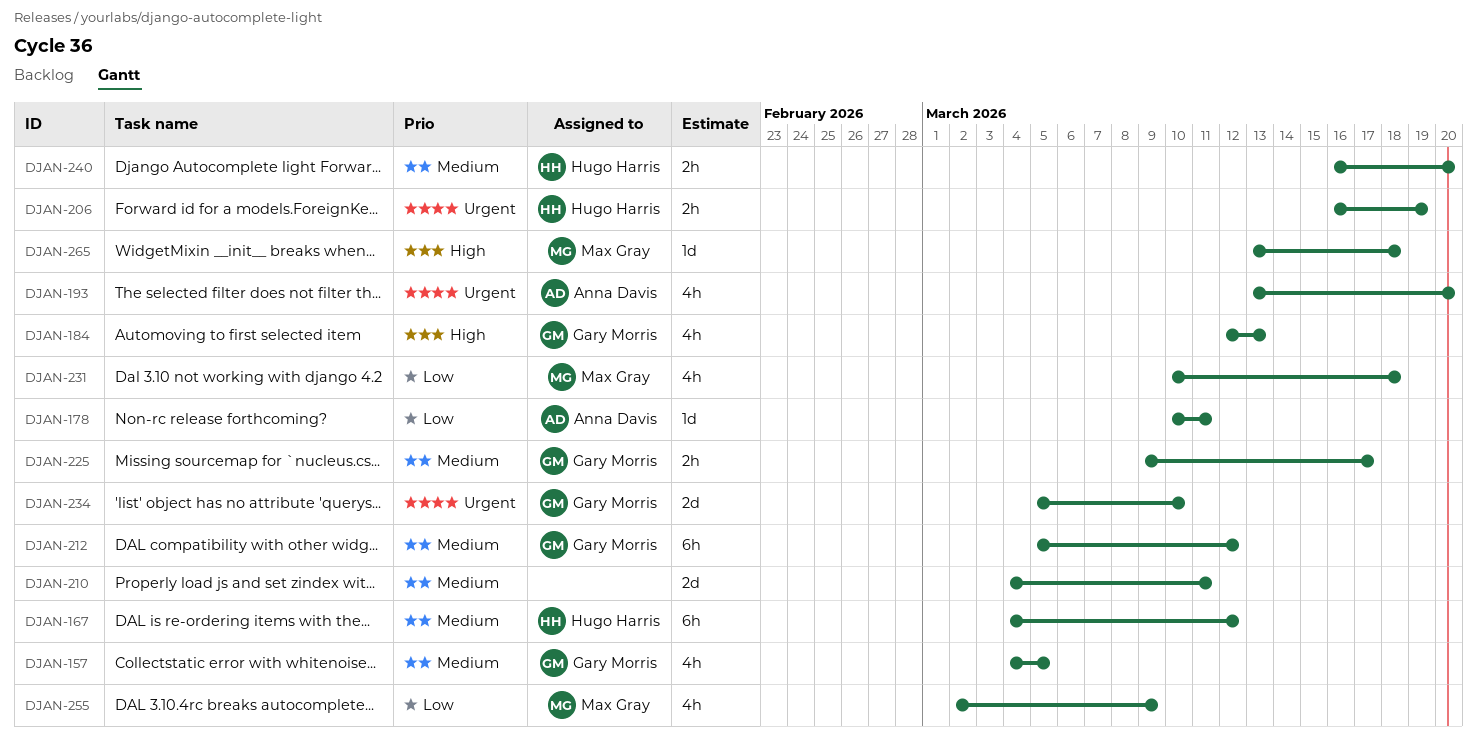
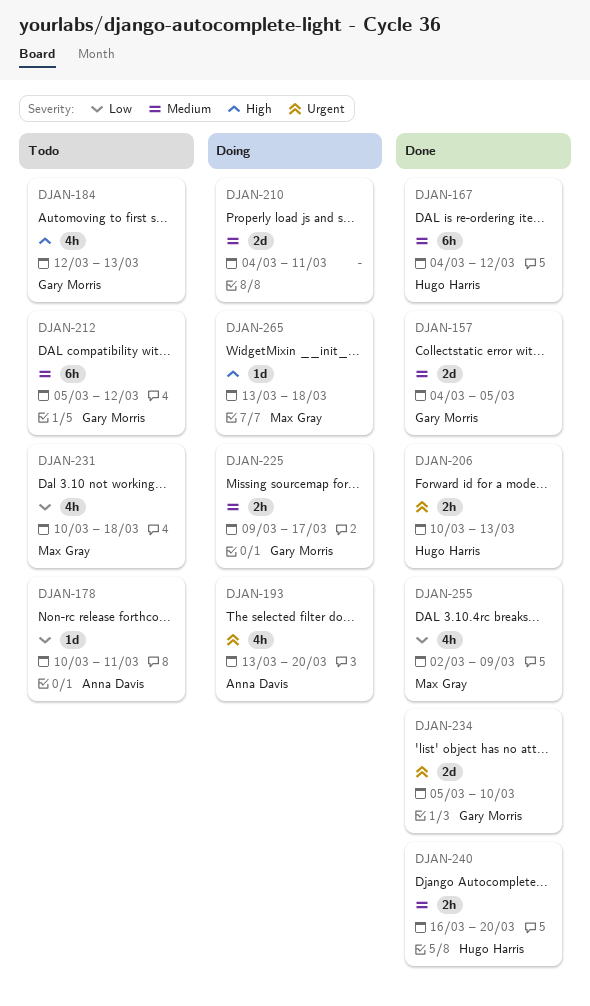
DJAN-157, estimate: 4h -> 2d
DJAN-206, start: Mar 16 -> Mar 10
DJAN-206, due: Mar 19 -> Mar 13

